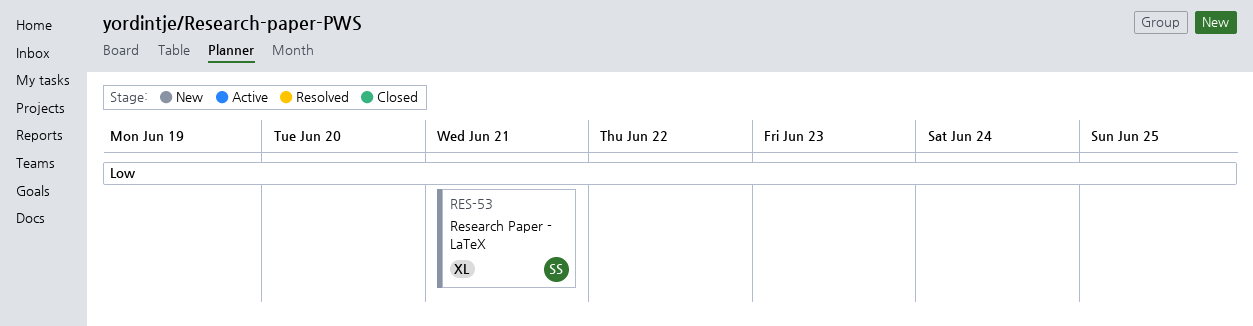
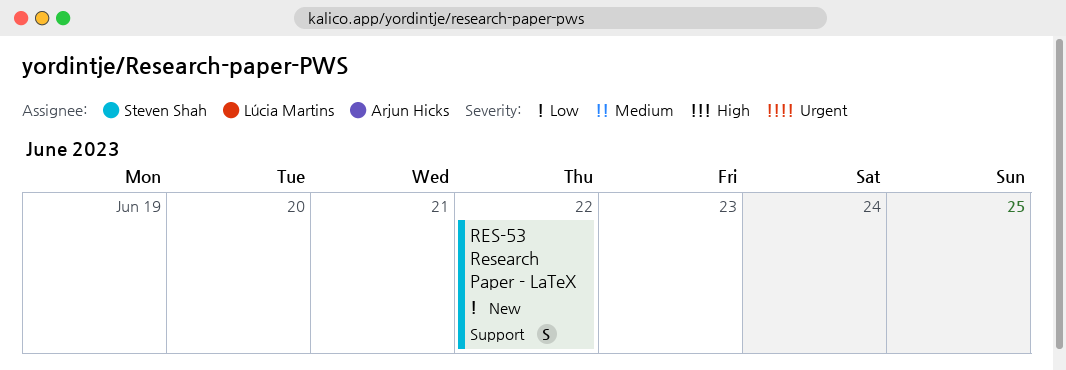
RES-53, estimate: XL -> S
RES-53, due: Jun 21 -> Jun 22

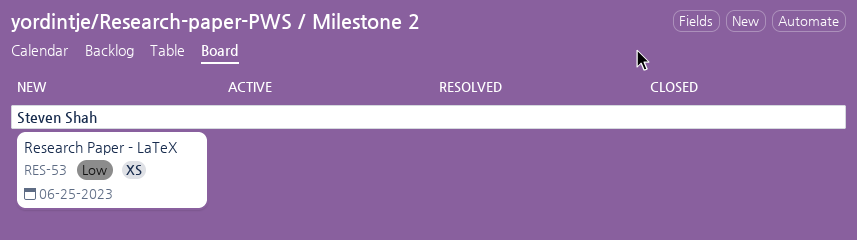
RES-53, estimate: S -> XS
RES-53, due: Jun 22 -> Jun 25

